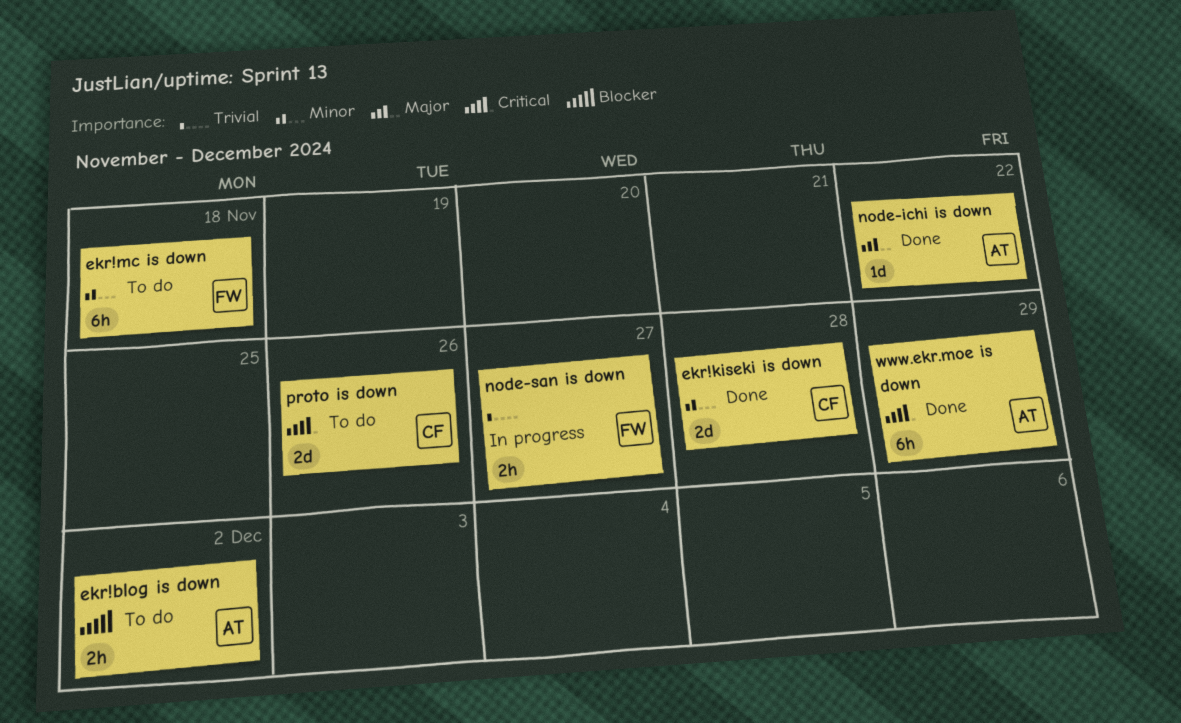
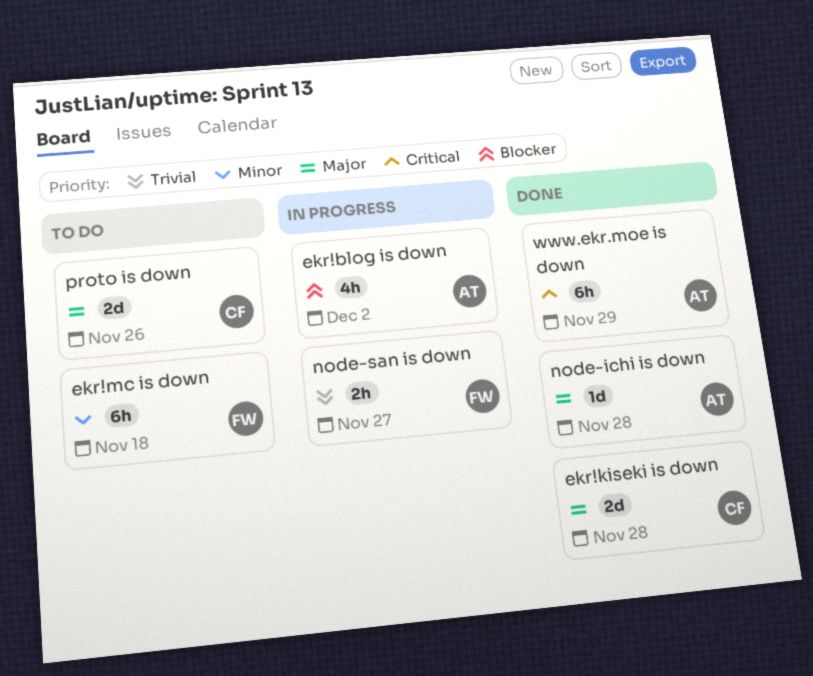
ekr!blog is down, status: To do -> In progress
ekr!blog is down, estimate: 2h -> 4h
ekr!kiseki is down, priority: Minor -> Major
node-ichi is down, due: Nov 22 -> Nov 28
proto is down, priority: Critical -> Major

